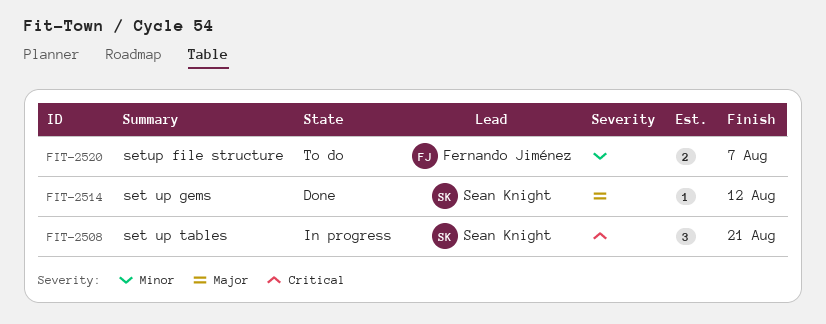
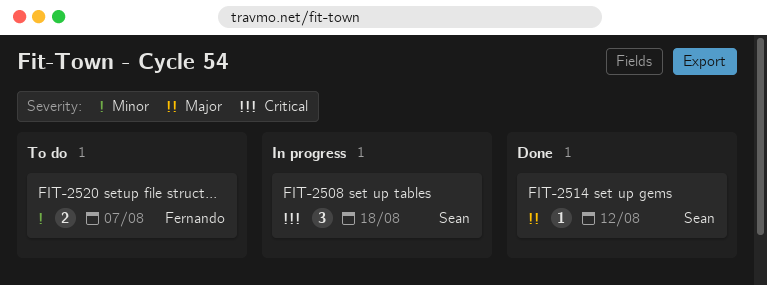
FIT-2508, due: Aug 21 -> Aug 18

